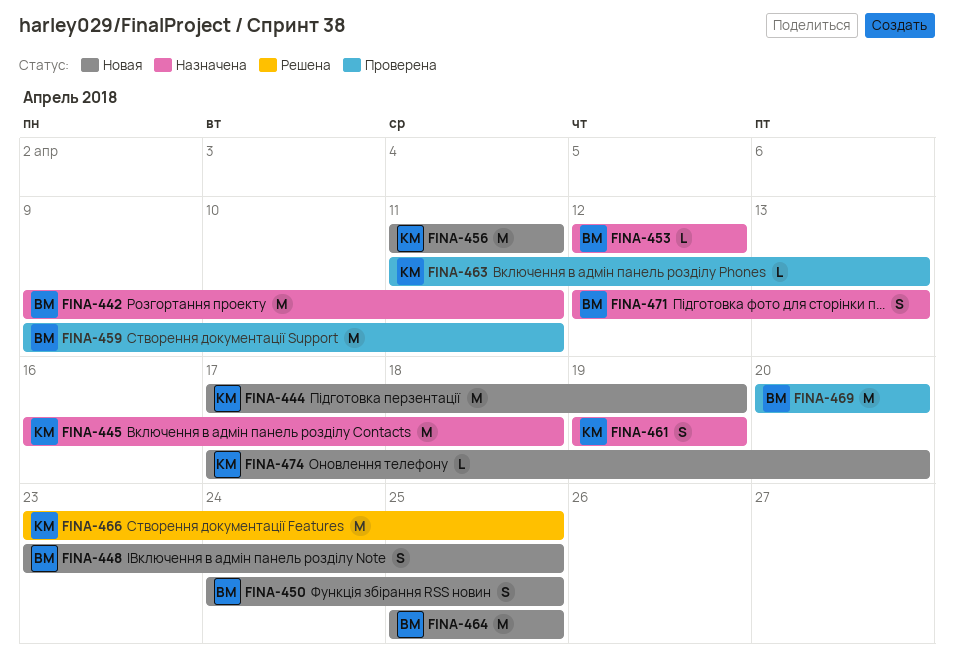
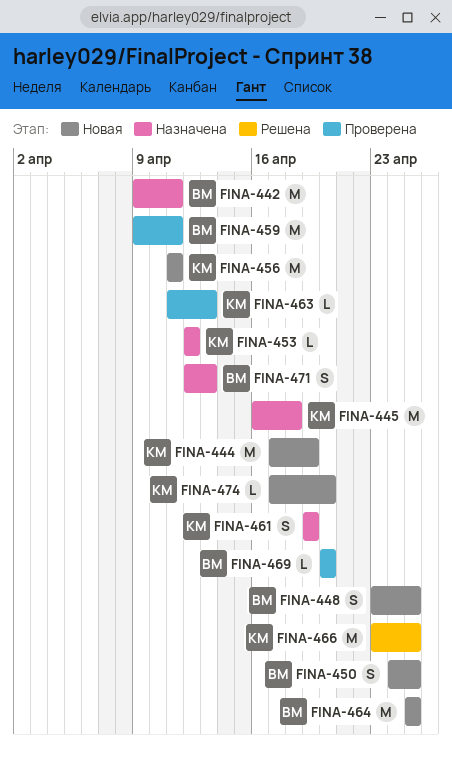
FINA-453, owner: ВМ -> КМ
FINA-469, estimate: M -> L

